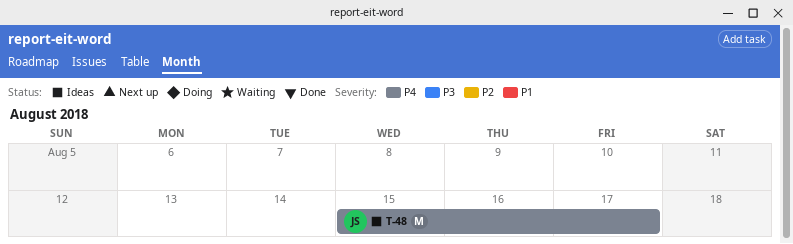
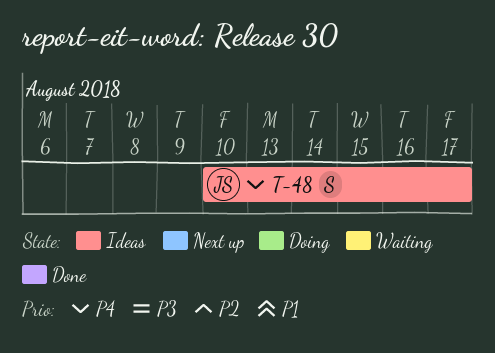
T-48, estimate: M -> S
T-48, start: Aug 15 -> Aug 10

